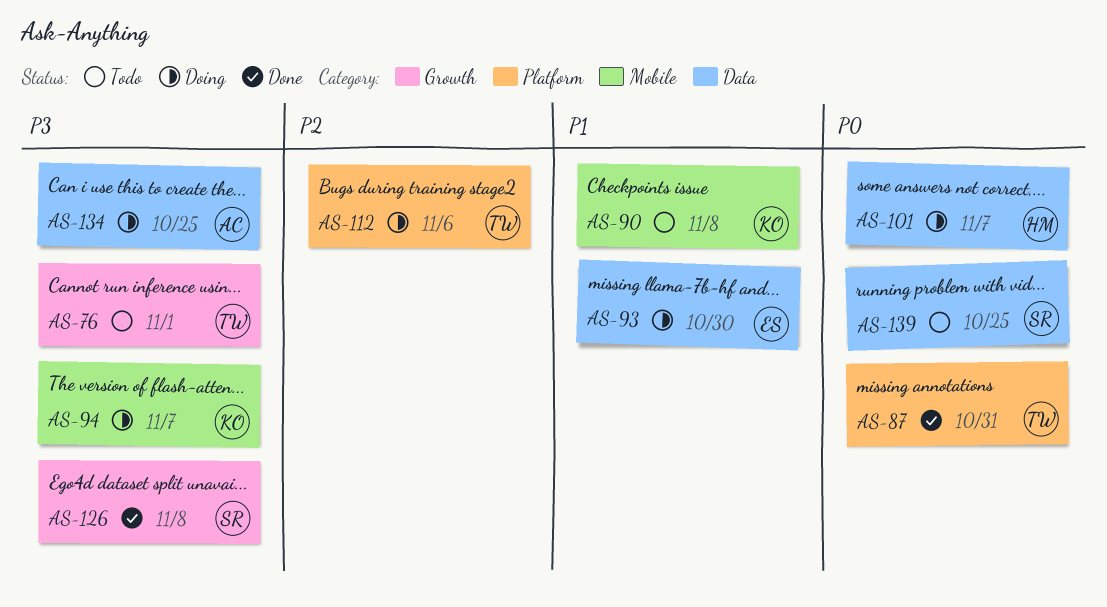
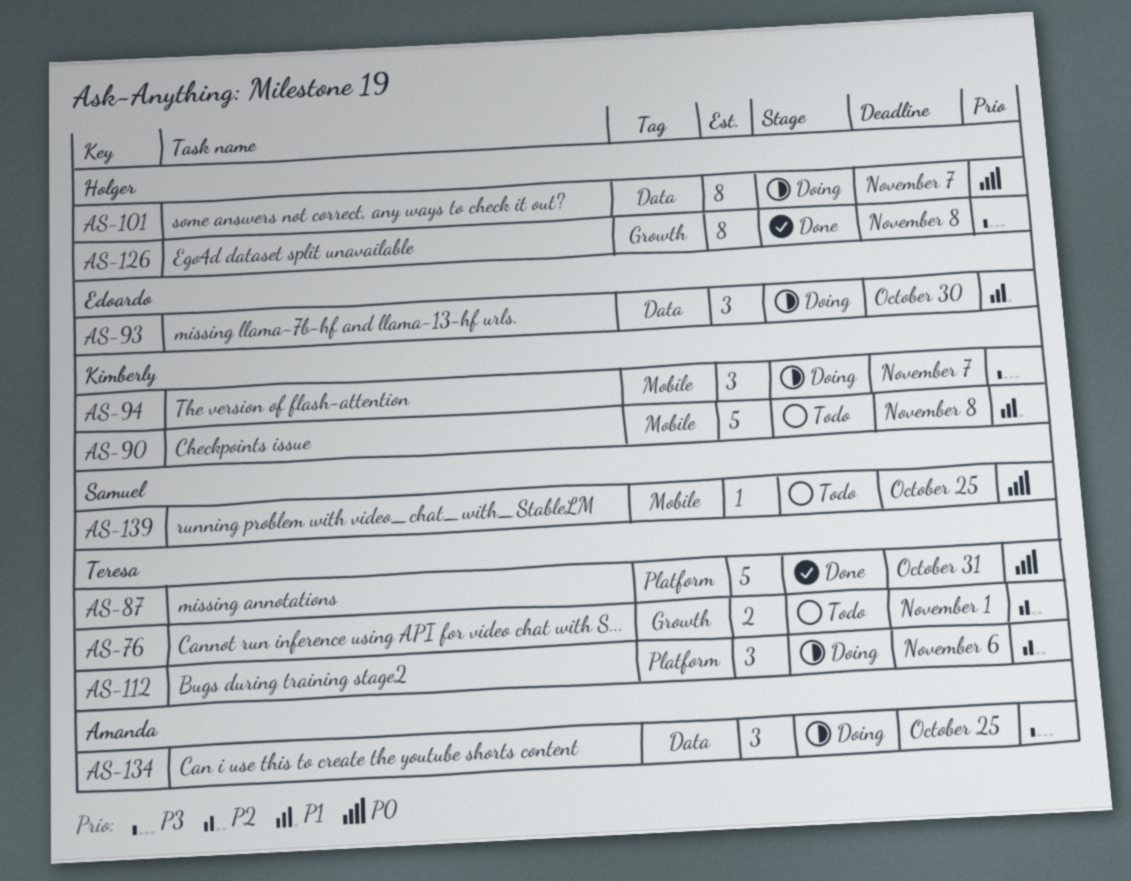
AS-76, priority: P3 -> P2
AS-126, owner: Samuel -> Holger
AS-139, label: Data -> Mobile

